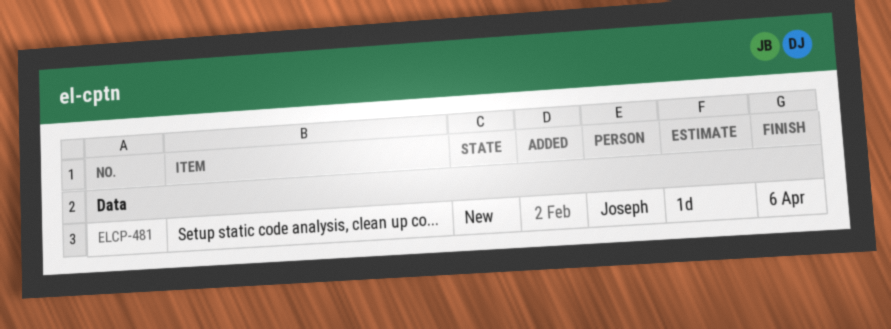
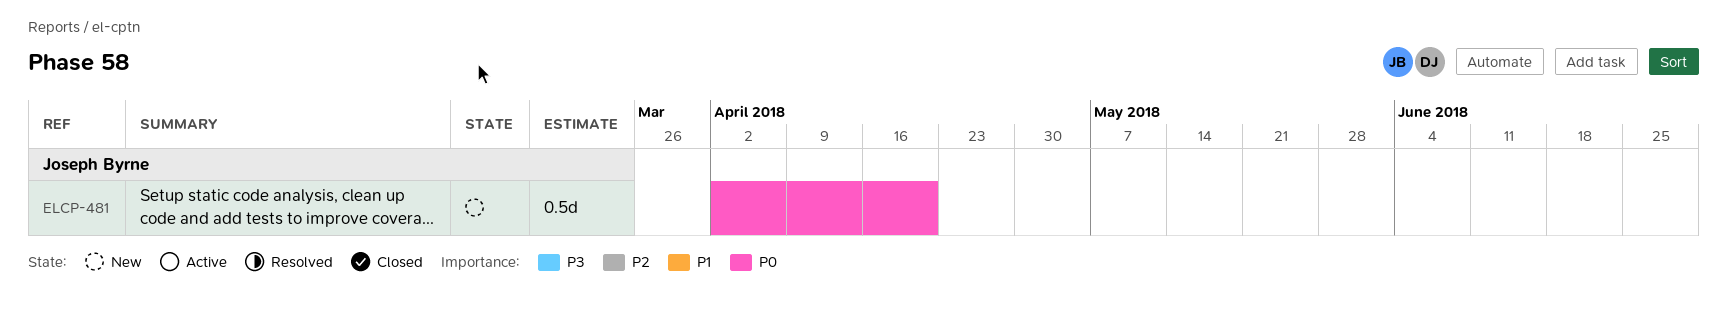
ELCP-481, estimate: 1d -> 0.5d
ELCP-481, due: Apr 6 -> Apr 20

